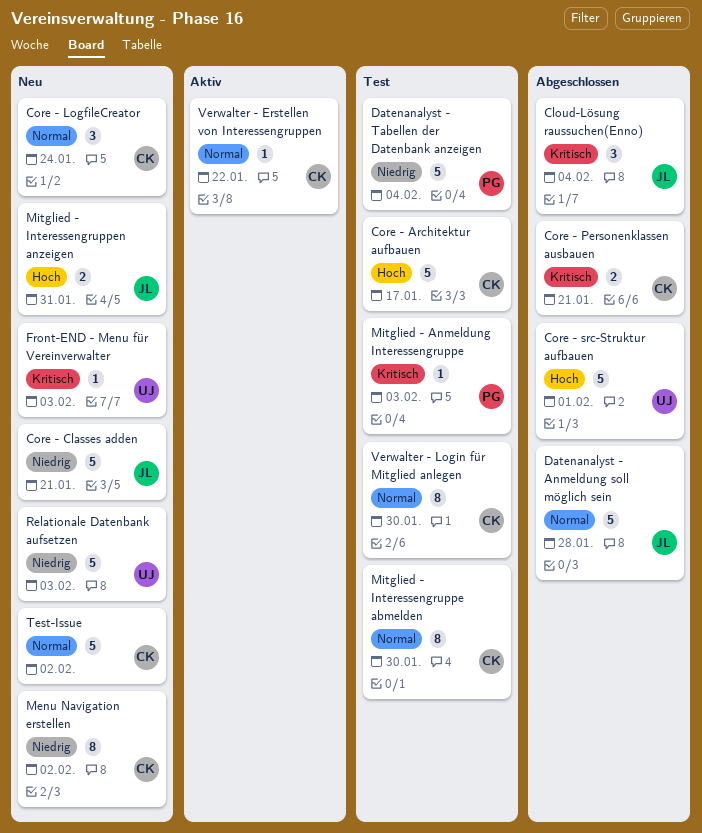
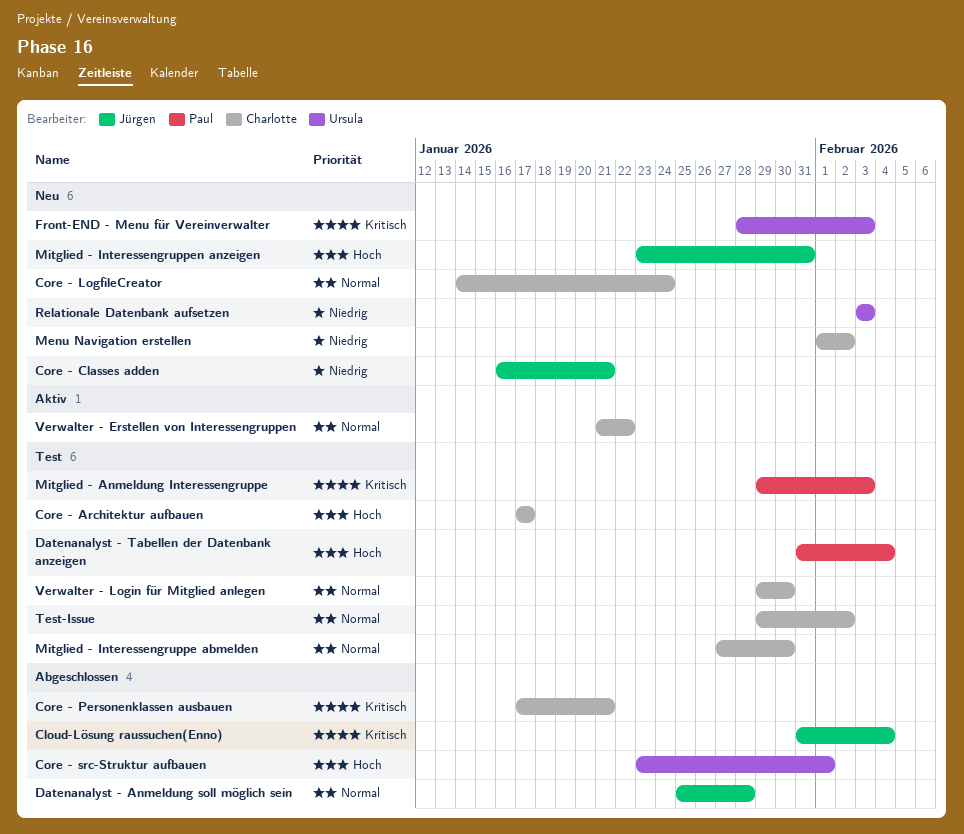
Datenanalyst - Tabellen der Datenbank anzeigen, priority: Niedrig -> Hoch
Test-Issue, status: Neu -> Test

